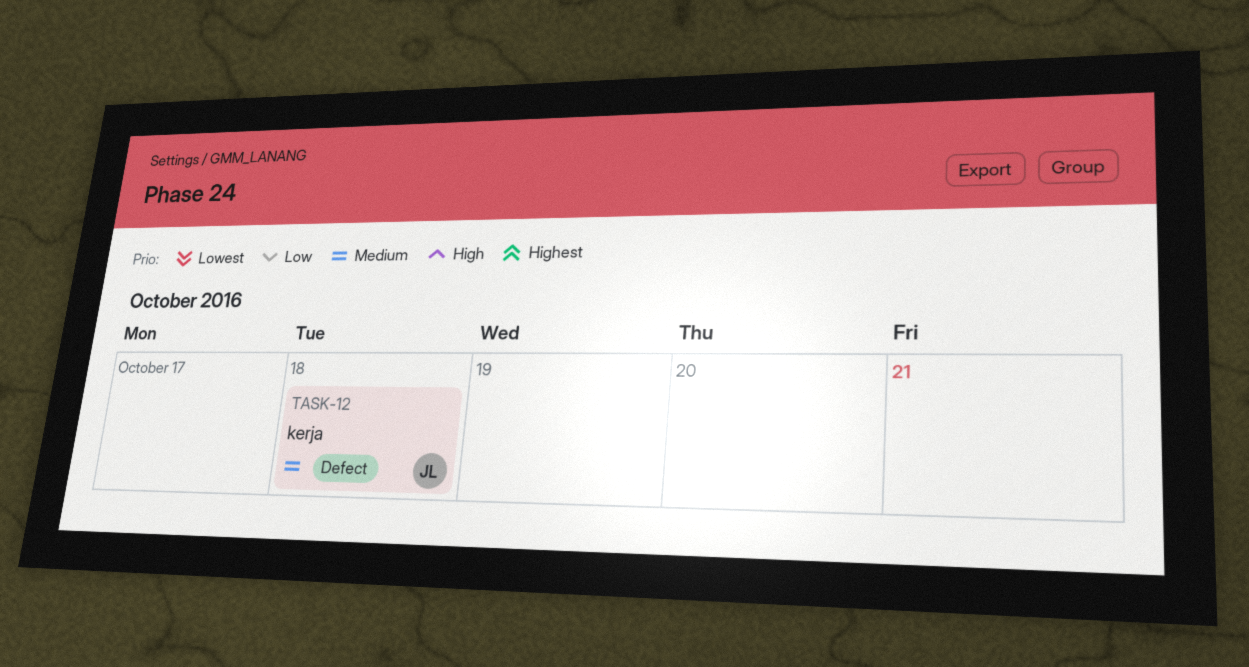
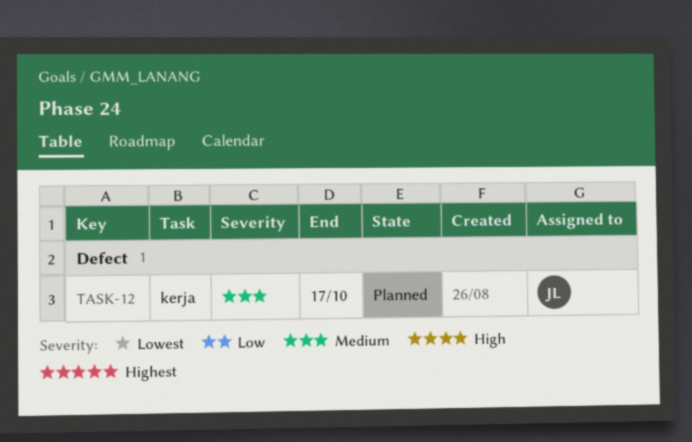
TASK-12, due: Oct 18 -> Oct 17

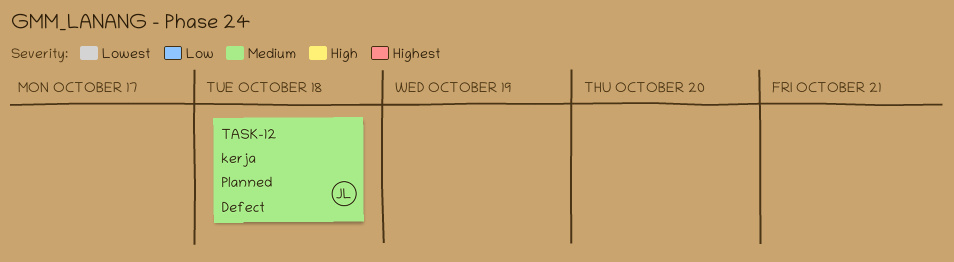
TASK-12, due: Oct 17 -> Oct 18

